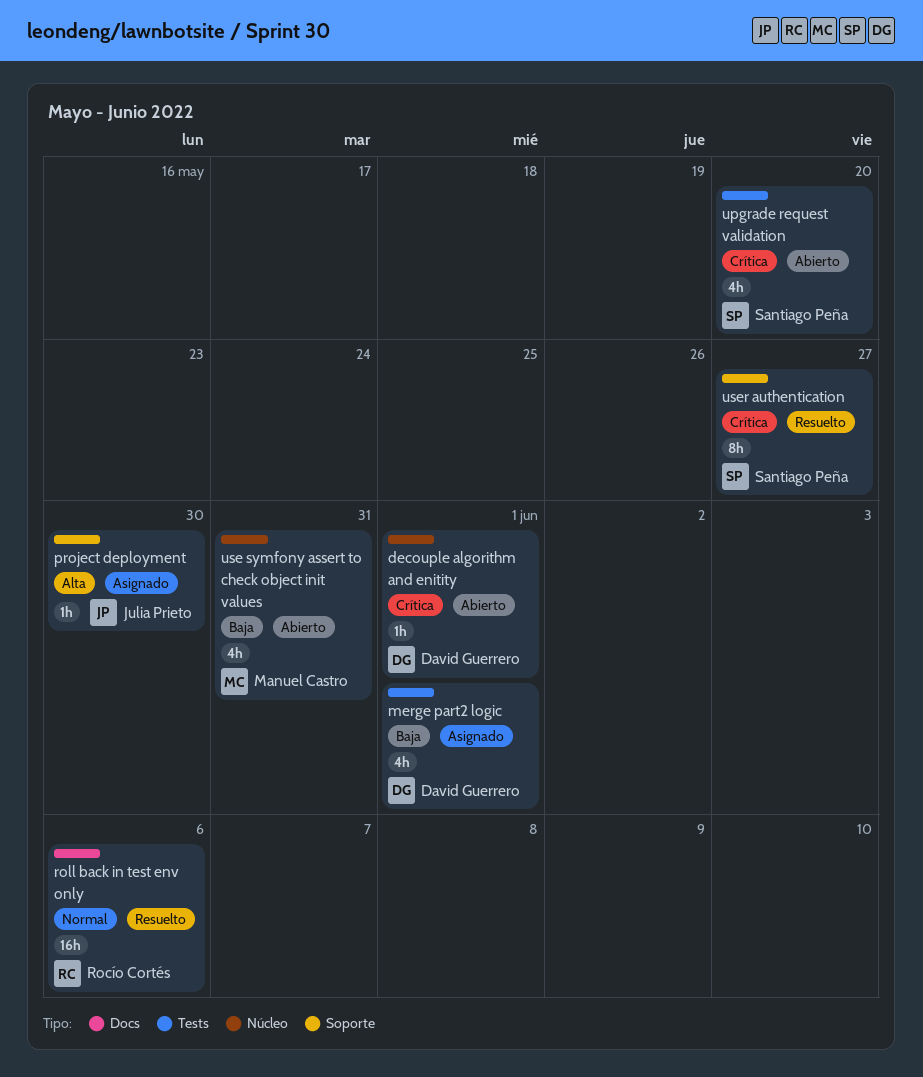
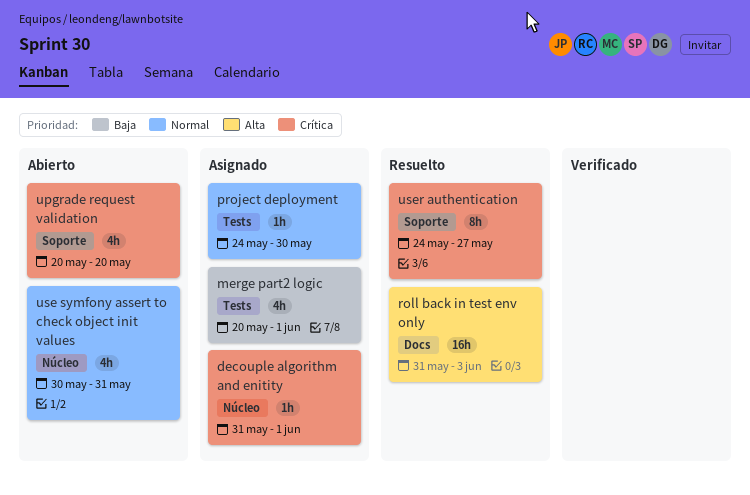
decouple algorithm and enitity, status: Abierto -> Asignado
project deployment, priority: Alta -> Normal
project deployment, label: Soporte -> Tests
roll back in test env only, priority: Normal -> Alta
roll back in test env only, due: Jun 6 -> Jun 3
upgrade request validation, label: Tests -> Soporte
use symfony assert to check object init values, priority: Baja -> Normal

